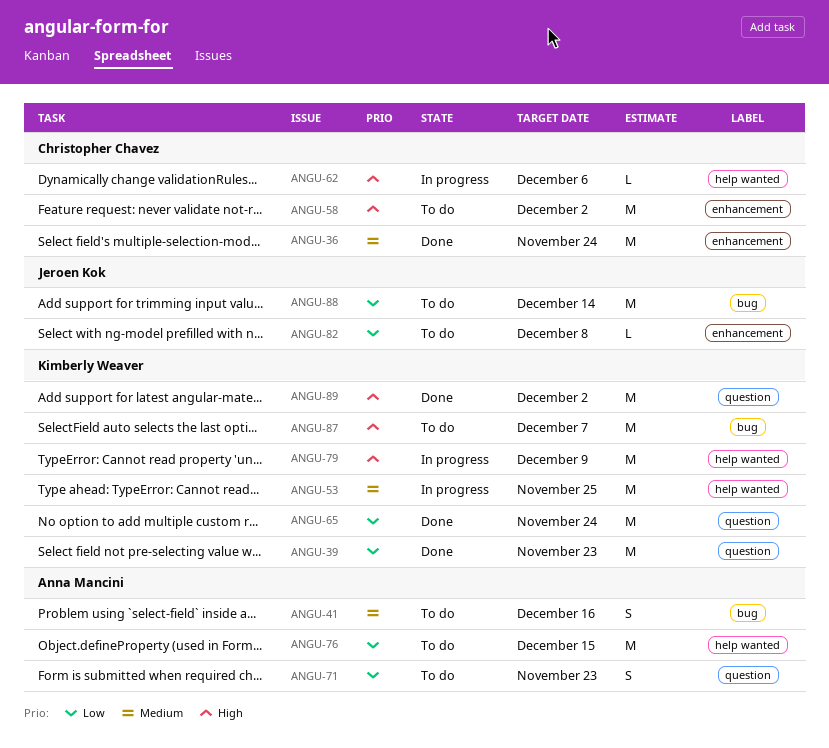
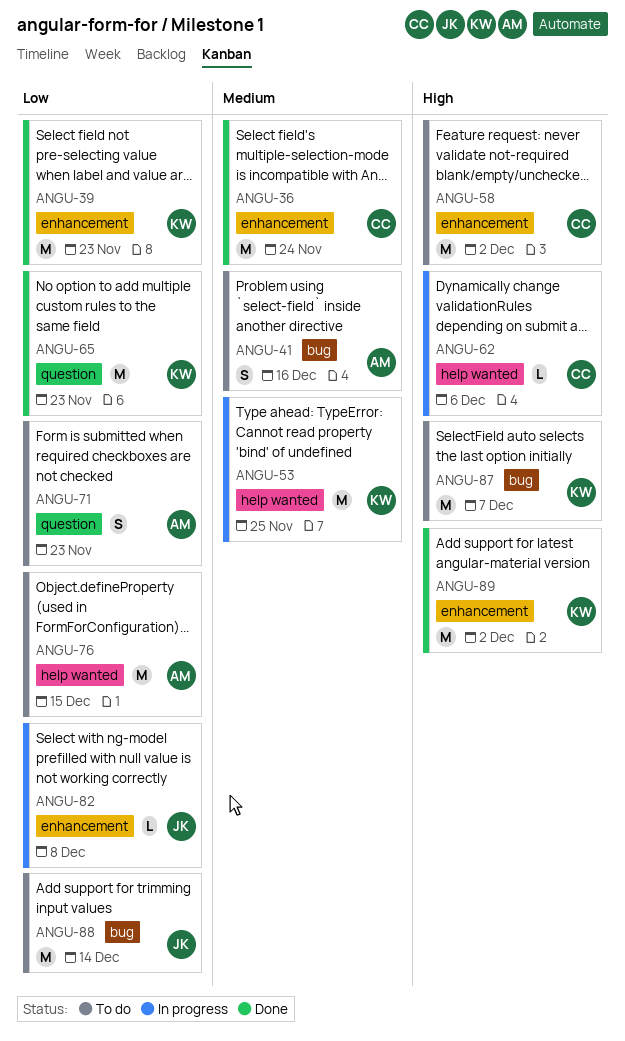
ANGU-39, label: question -> enhancement
ANGU-65, due: Nov 24 -> Nov 23
ANGU-79: present -> none
ANGU-82, status: To do -> In progress
ANGU-89, label: question -> enhancement

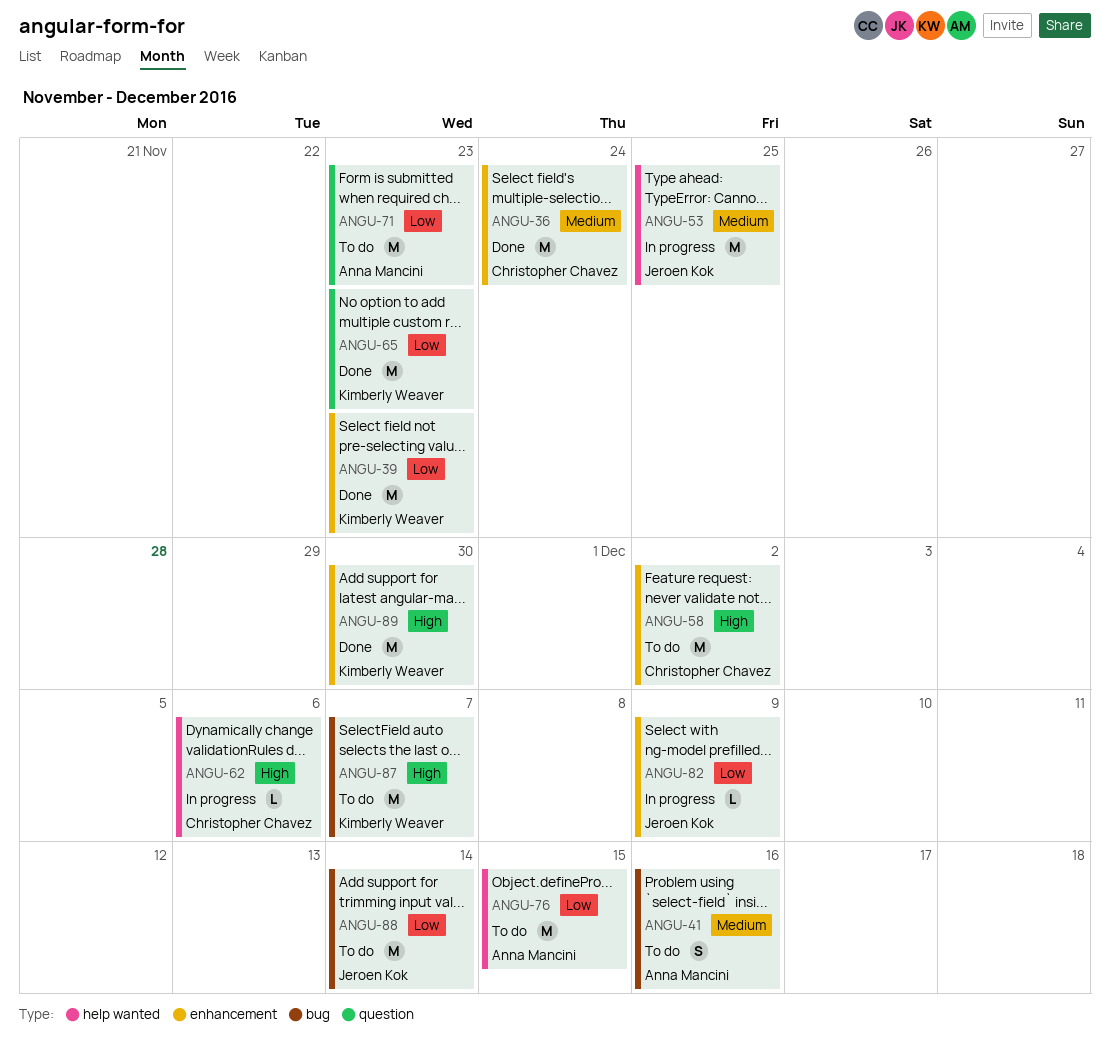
ANGU-53, owner: Kimberly Weaver -> Jeroen Kok
ANGU-71, estimate: S -> M
ANGU-82, due: Dec 8 -> Dec 9
ANGU-89, due: Dec 2 -> Nov 30

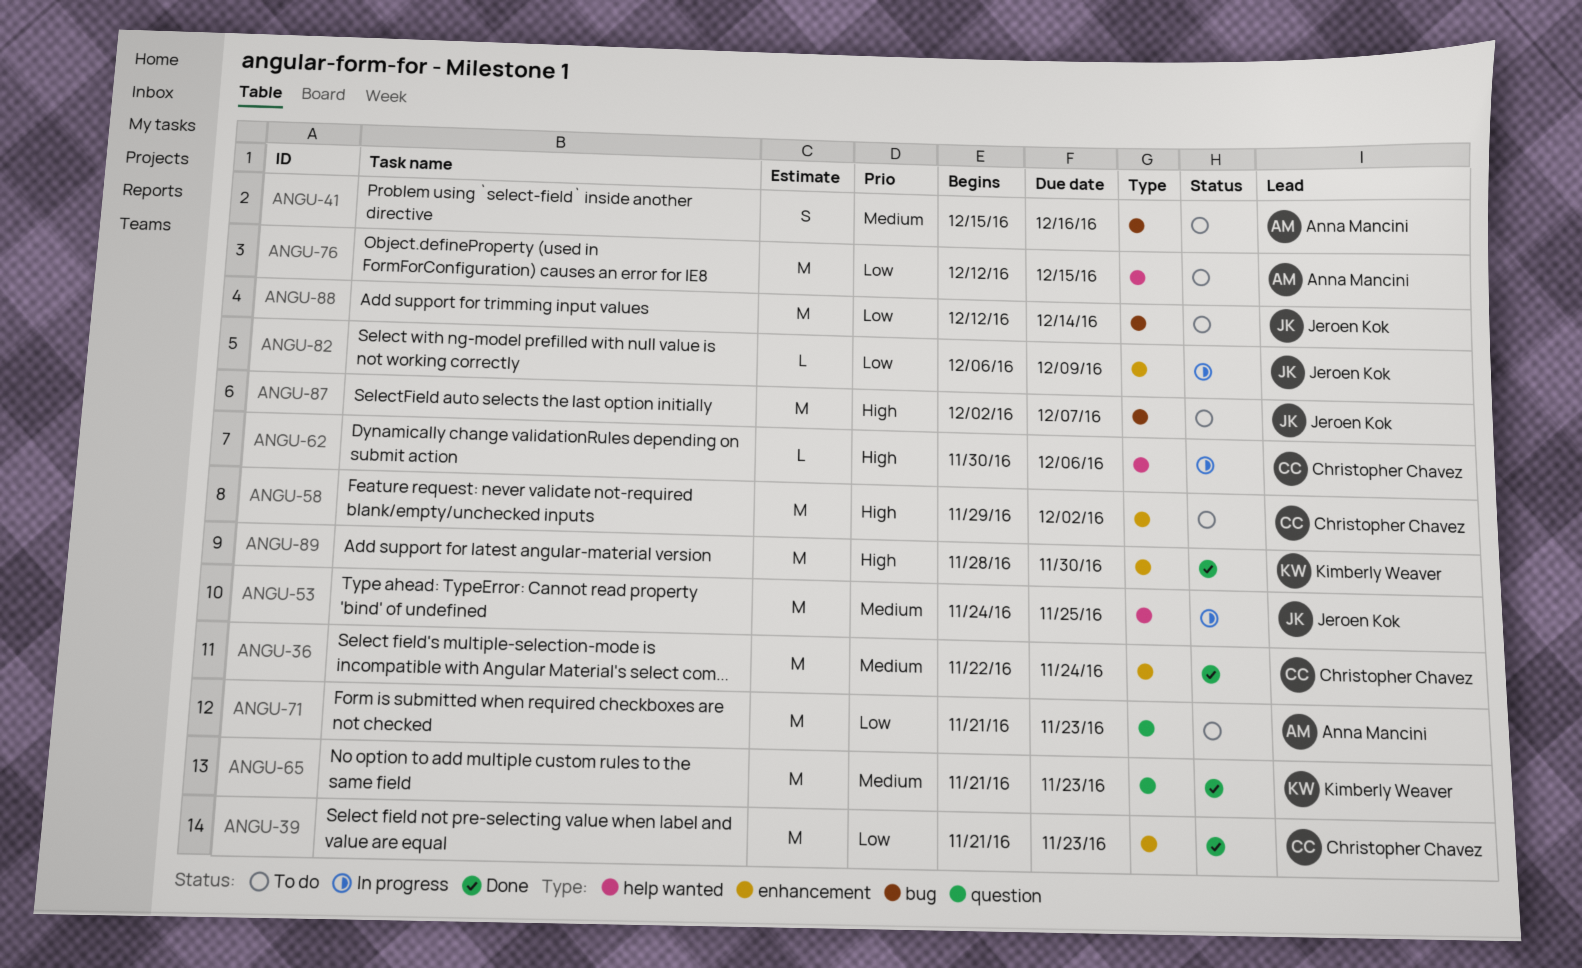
ANGU-39, owner: Kimberly Weaver -> Christopher Chavez
ANGU-65, priority: Low -> Medium
ANGU-87, owner: Kimberly Weaver -> Jeroen Kok

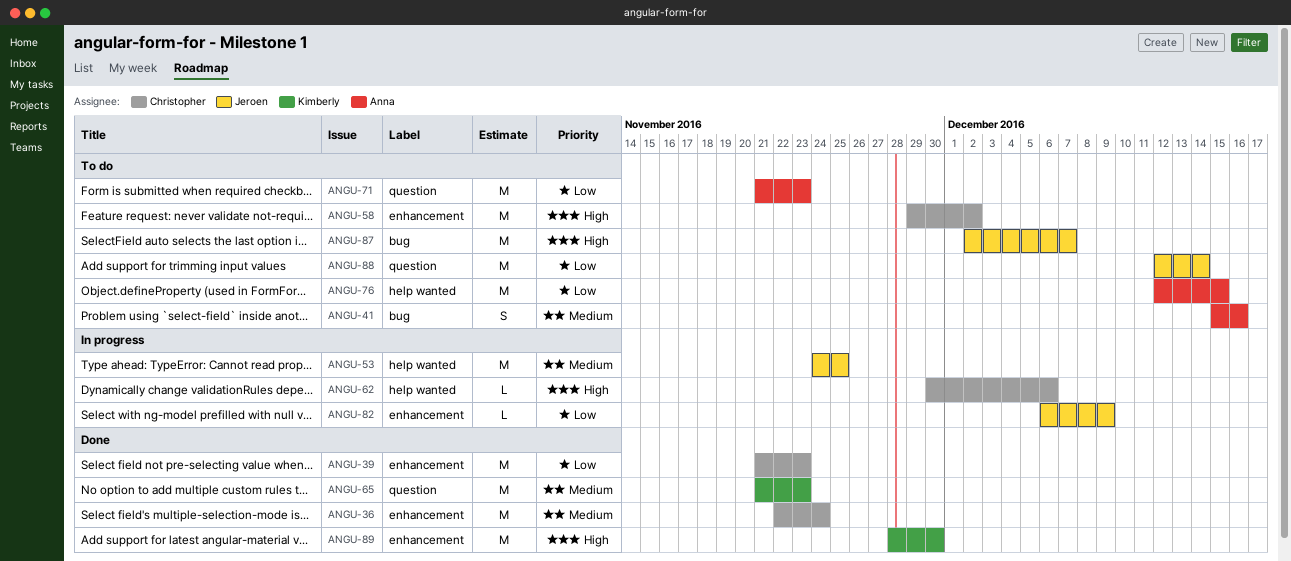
ANGU-88, label: bug -> question

